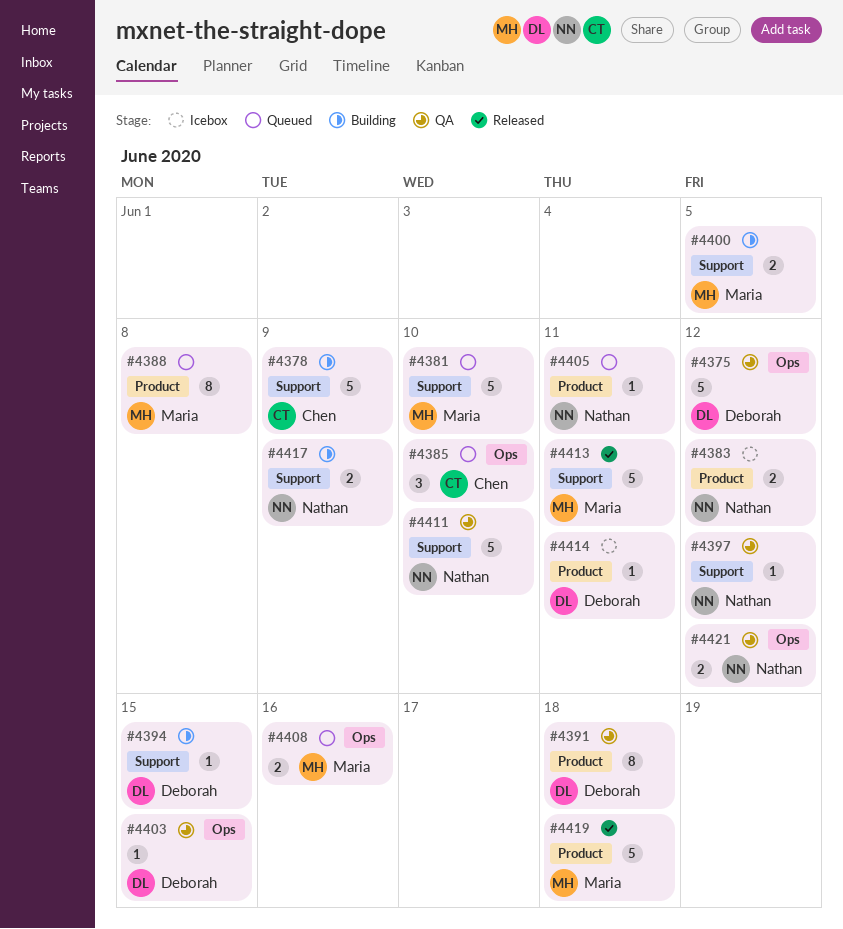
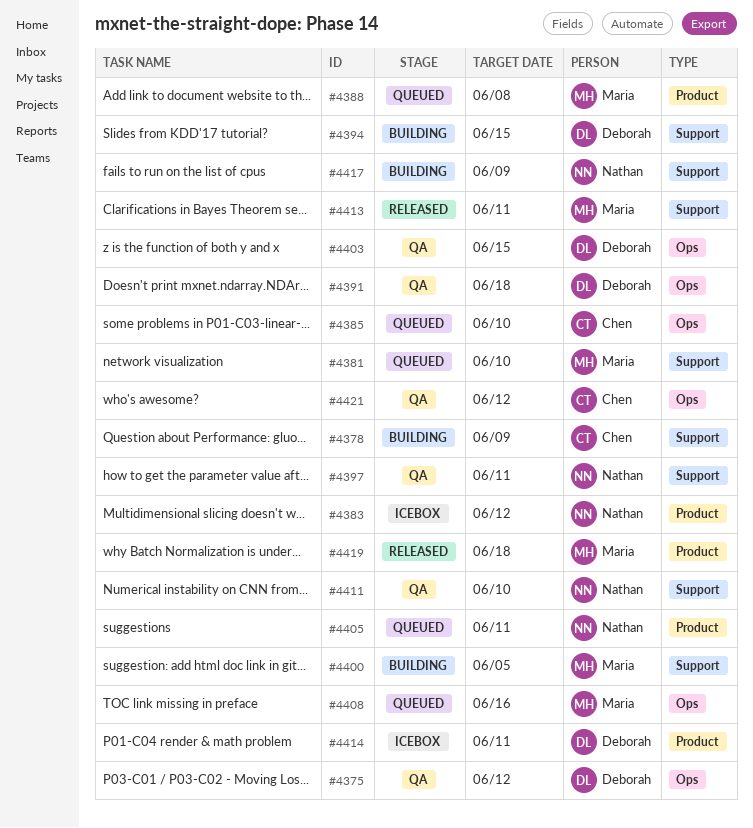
#4391, label: Product -> Ops
#4397, due: Jun 12 -> Jun 11
#4421, owner: Nathan -> Chen

